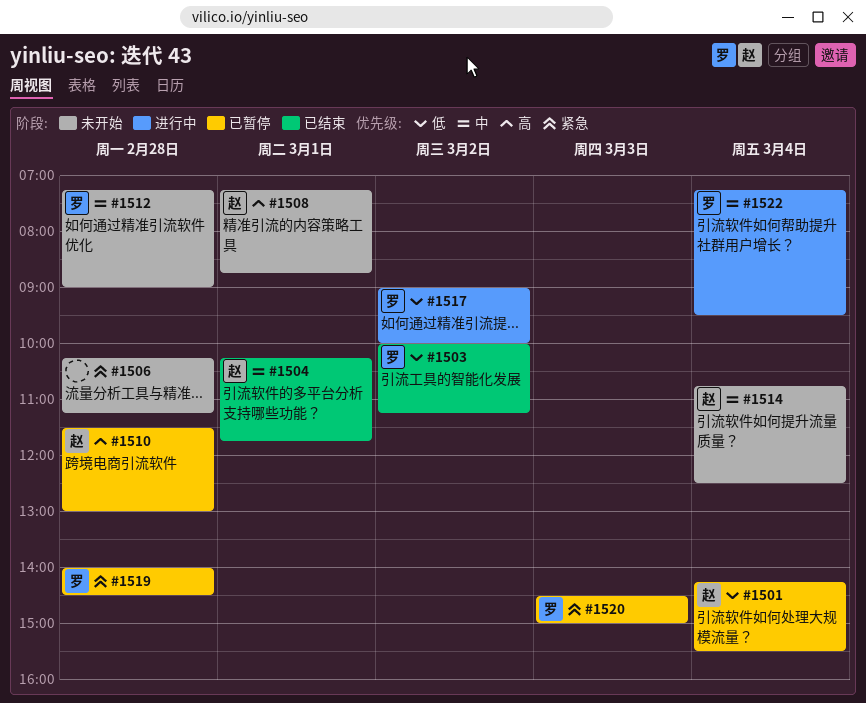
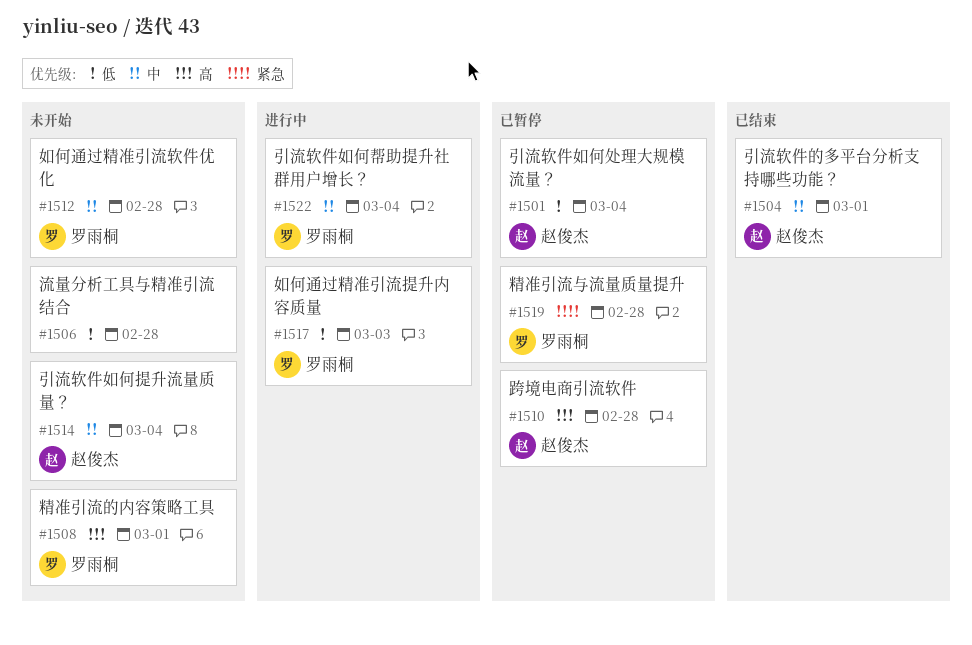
#1503: present -> none
#1506, priority: 紧急 -> 低
#1508, owner: 赵俊杰 -> 罗雨桐
#1517, day: Mar 2 -> Mar 3
#1520: present -> none

